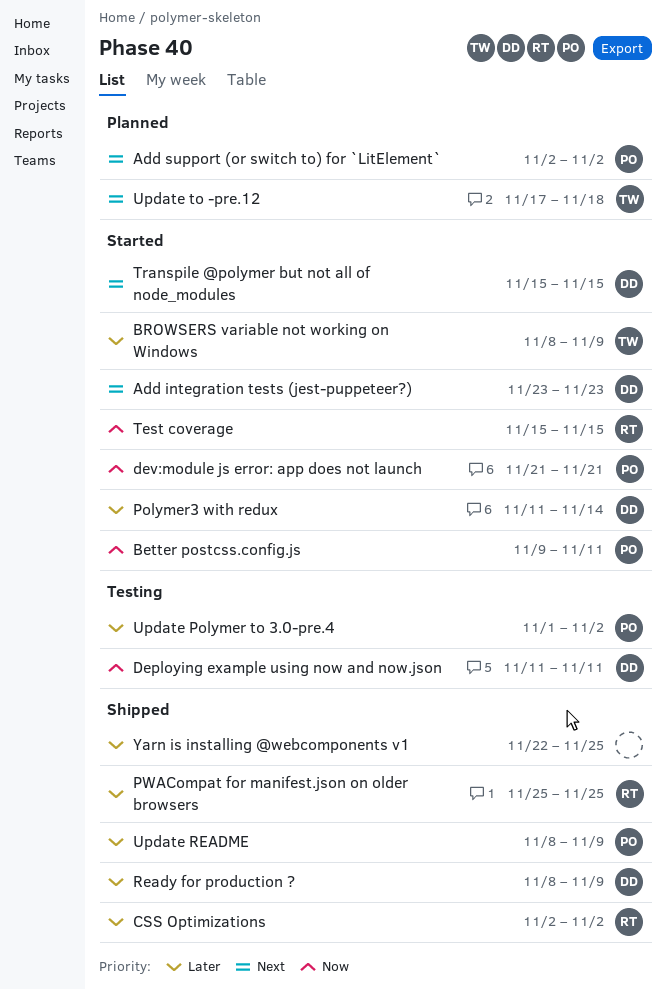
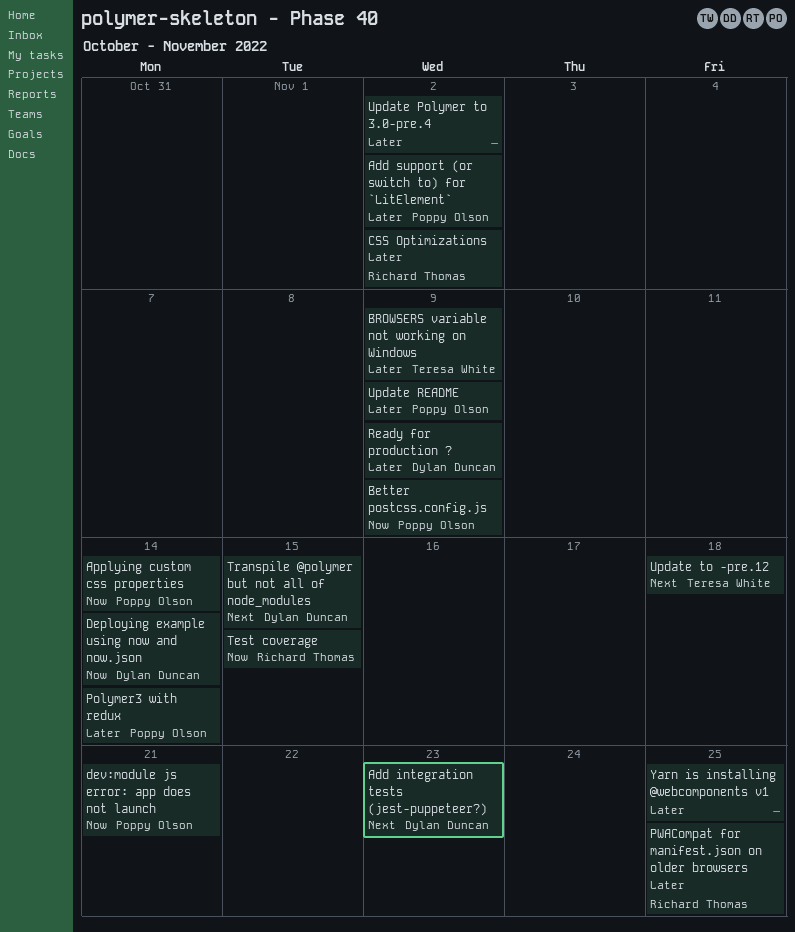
Add support (or switch to) for `LitElement`, priority: Next -> Later
Applying custom css properties: none -> present
Better postcss.config.js, due: Nov 11 -> Nov 9
Deploying example using now and now.json, due: Nov 11 -> Nov 14
Polymer3 with redux, owner: Dylan Duncan -> Poppy Olson
Update Polymer to 3.0-pre.4, owner: Poppy Olson -> none

